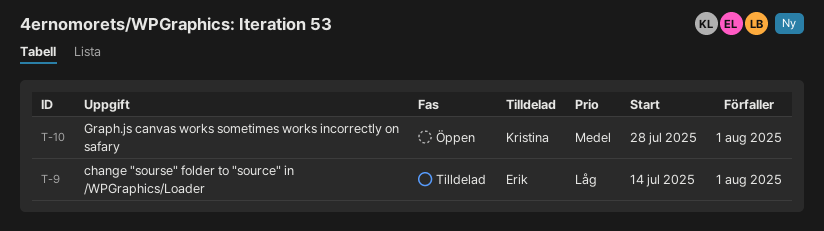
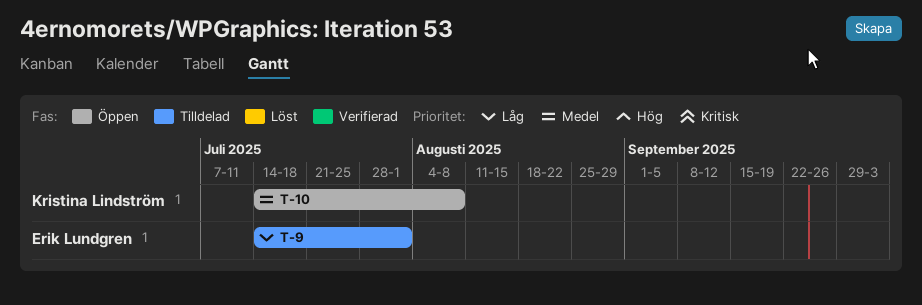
T-10, start: Jul 28 -> Jul 14
T-10, due: Aug 1 -> Aug 8

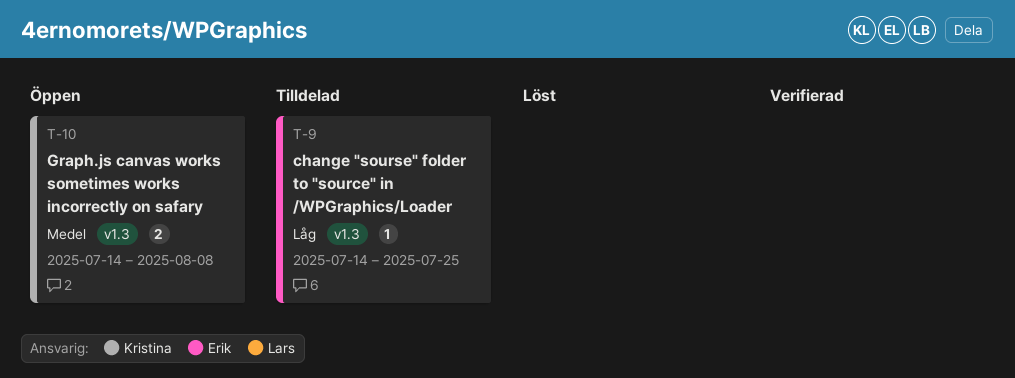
T-9, due: Aug 1 -> Jul 25

